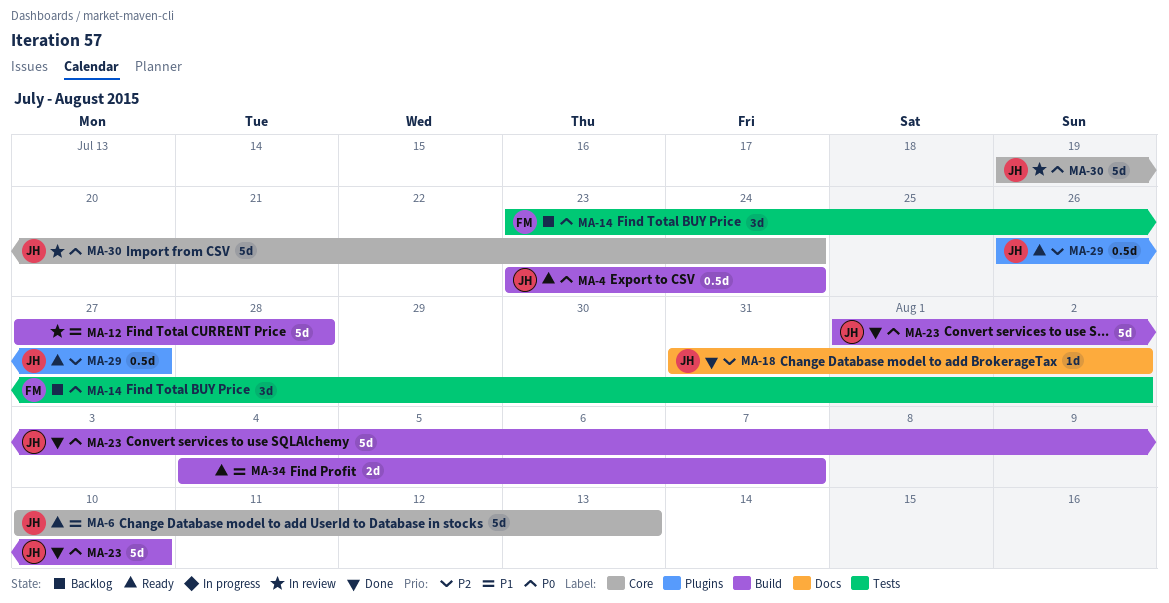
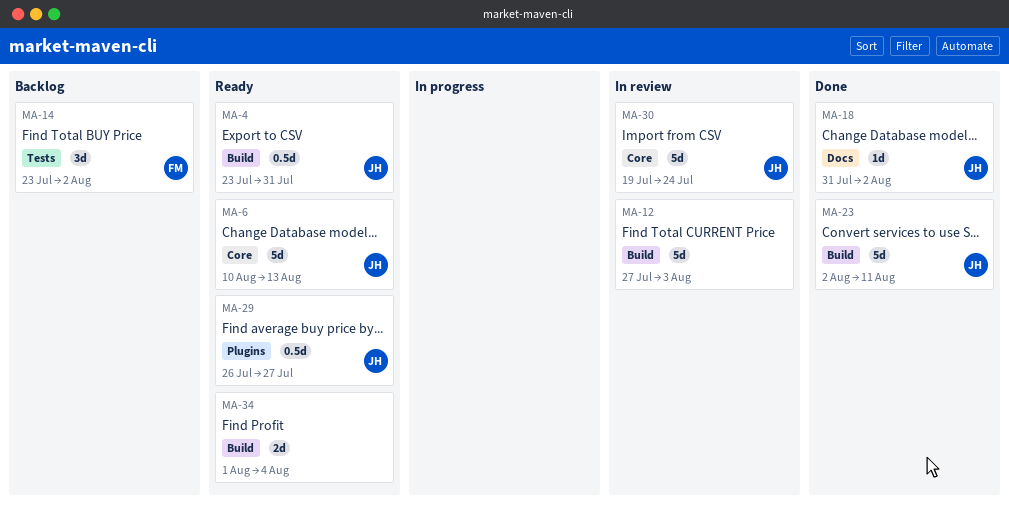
MA-4, due: Jul 24 -> Jul 31
MA-12, due: Jul 28 -> Aug 3
MA-23, start: Aug 1 -> Aug 2
MA-23, due: Aug 10 -> Aug 11
MA-34, start: Aug 4 -> Aug 1
MA-34, due: Aug 7 -> Aug 4

